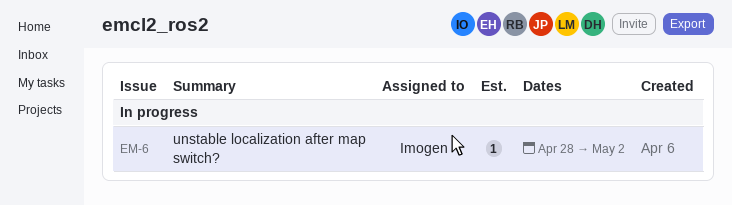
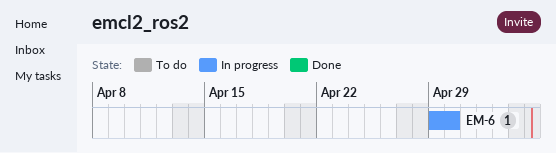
EM-6, start: Apr 28 -> Apr 29
EM-6, due: May 2 -> Apr 30

